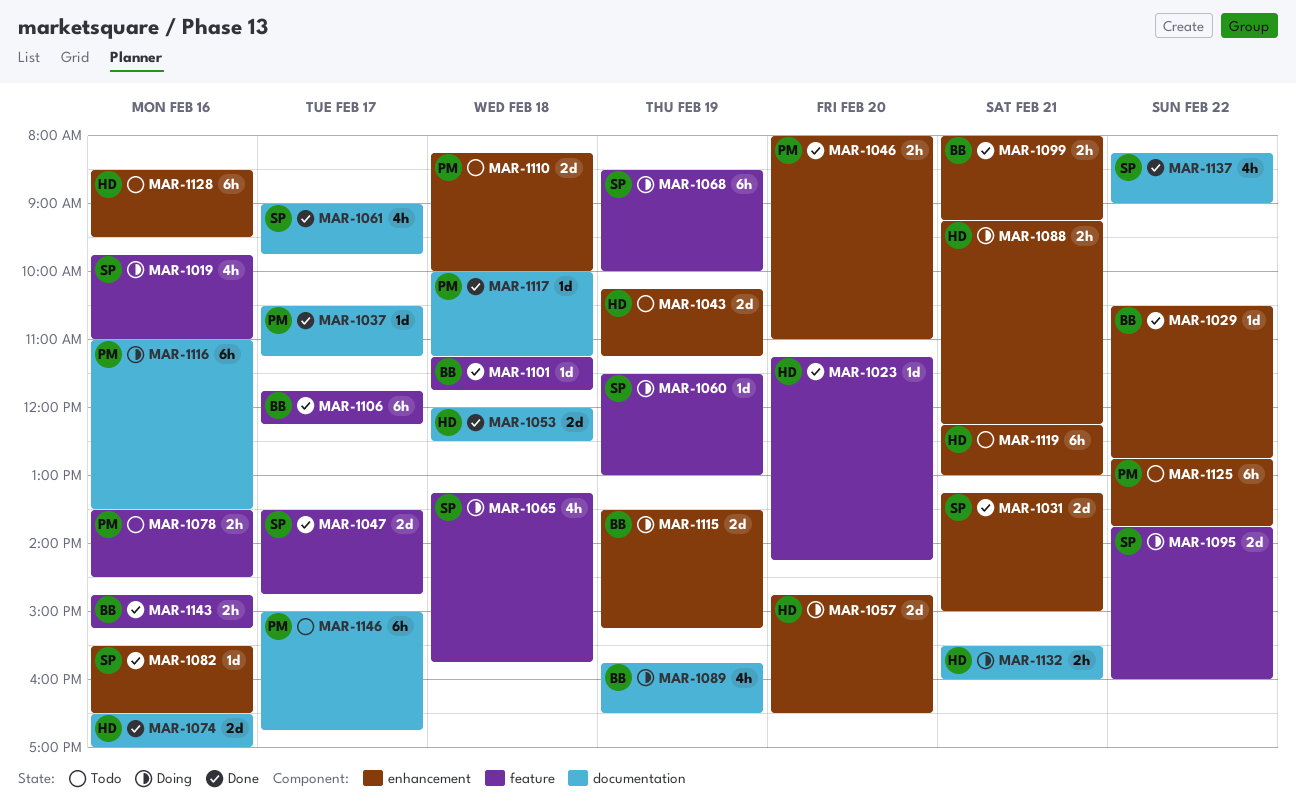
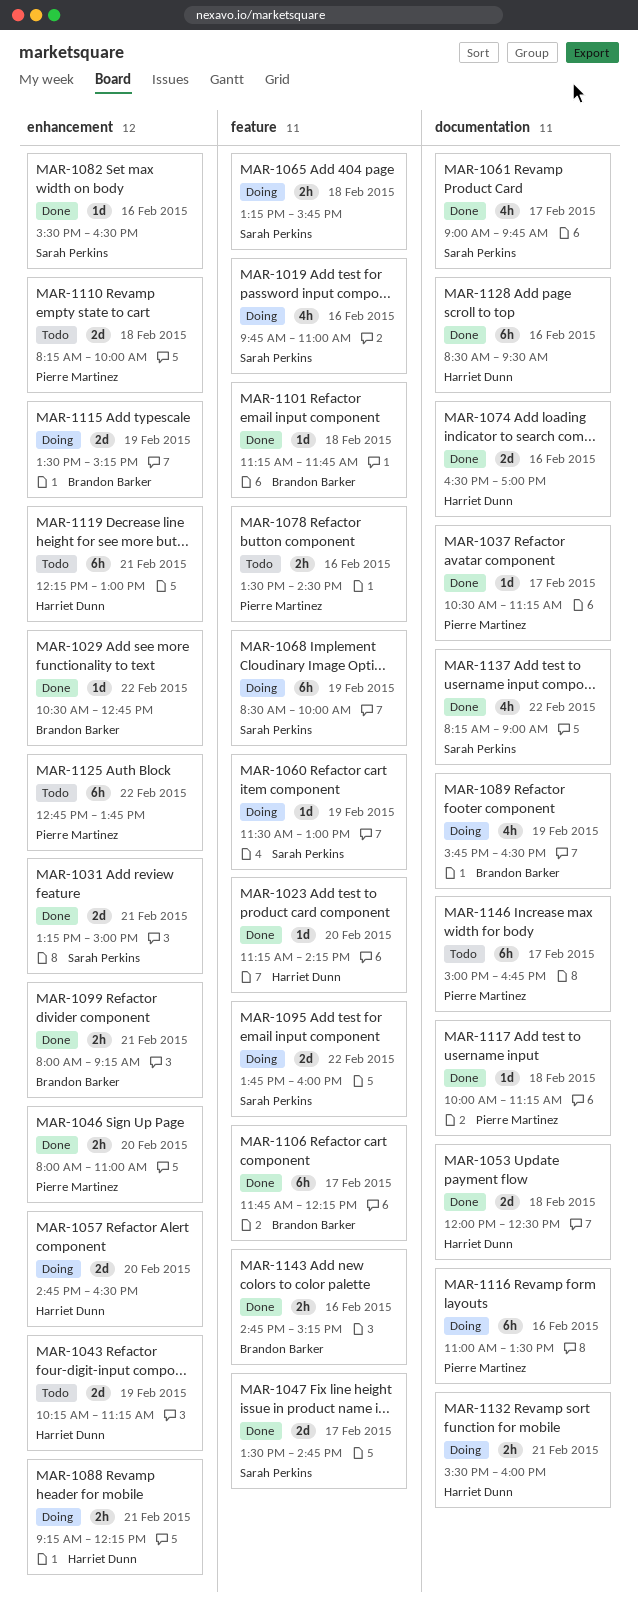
MAR-1065, estimate: 4h -> 2h
MAR-1128, status: Todo -> Done
MAR-1128, label: enhancement -> documentation

